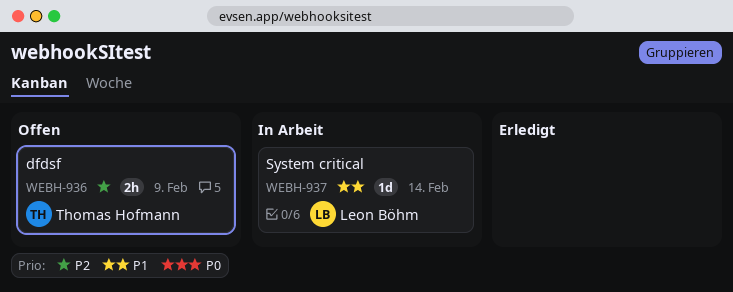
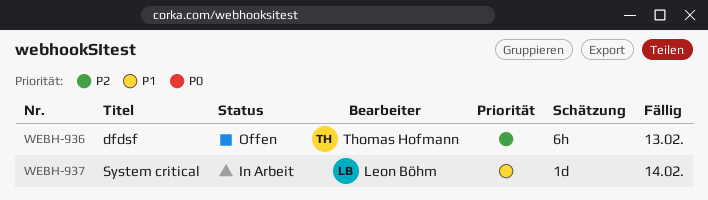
WEBH-936, estimate: 2h -> 6h
WEBH-936, due: Feb 9 -> Feb 13

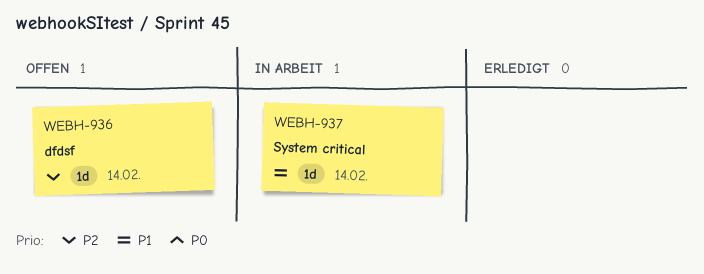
WEBH-936, estimate: 6h -> 1d
WEBH-936, due: Feb 13 -> Feb 14

